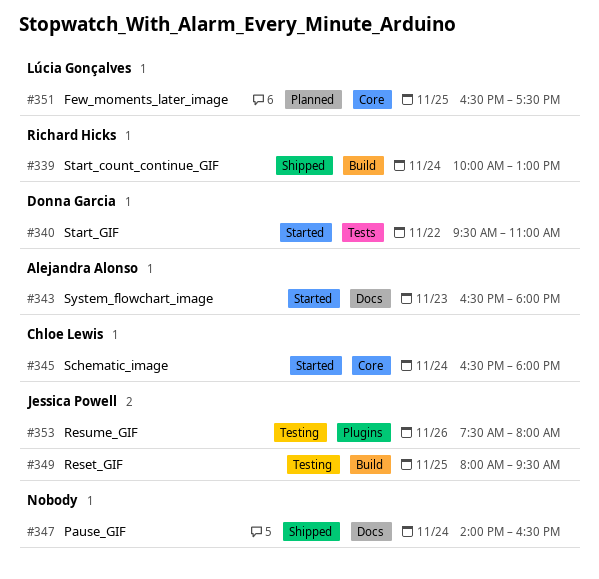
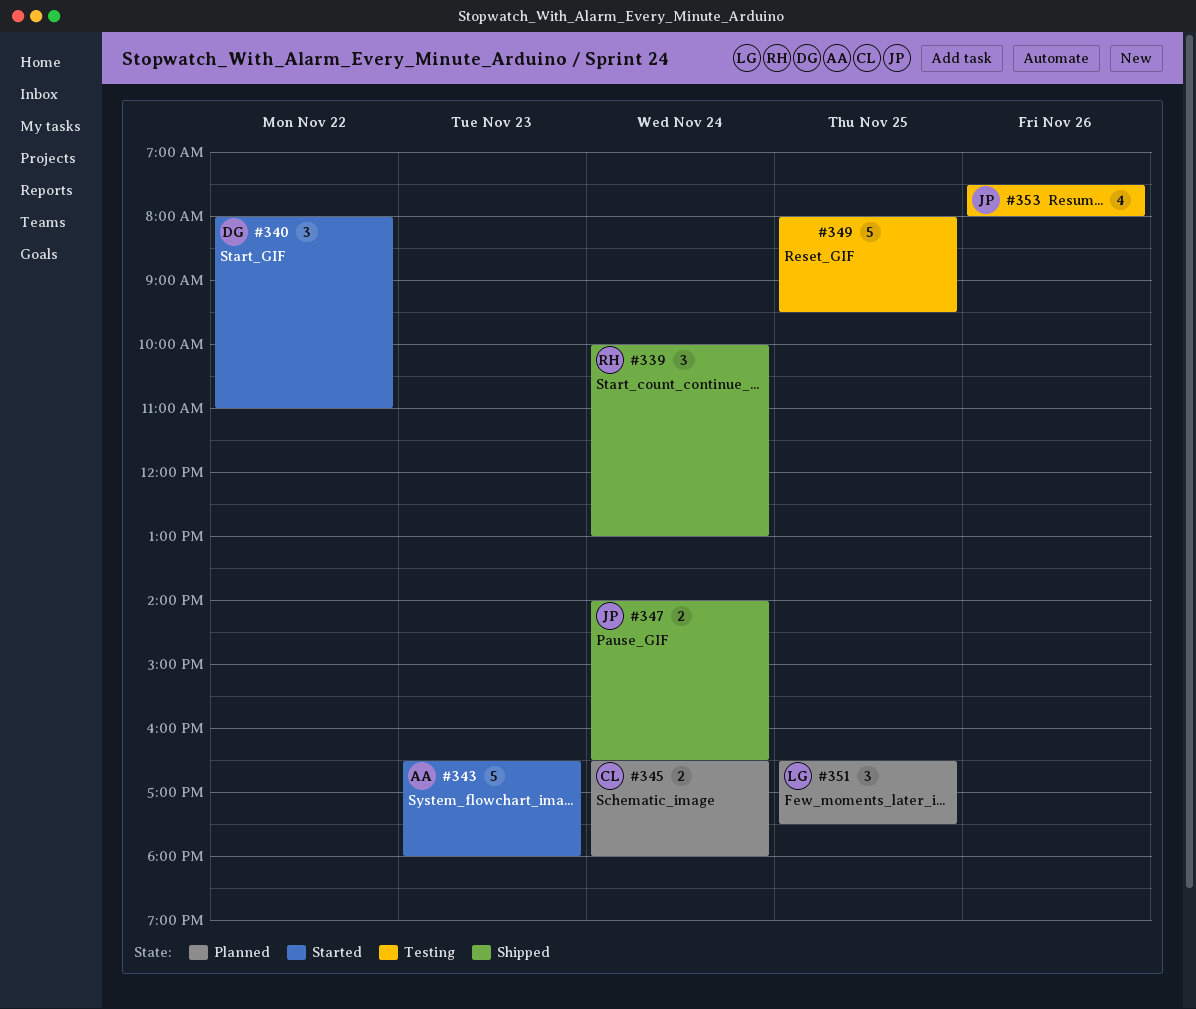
#340, begins: 09:30 -> 08:00
#345, status: Started -> Planned
#347, owner: none -> Jessica Powell
#349, owner: Jessica Powell -> none

